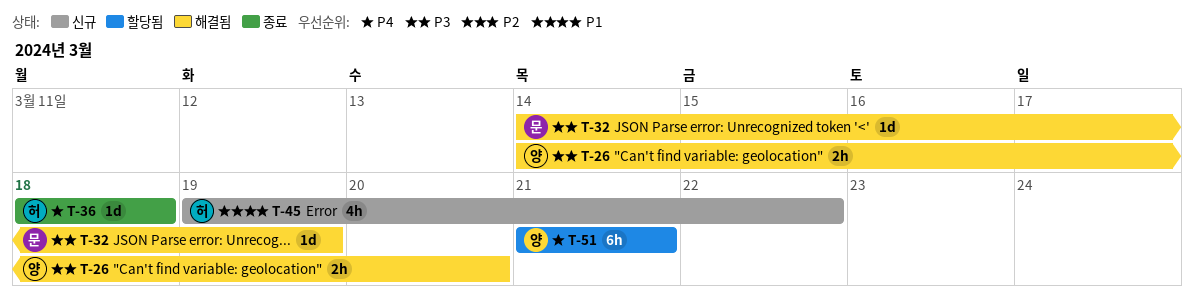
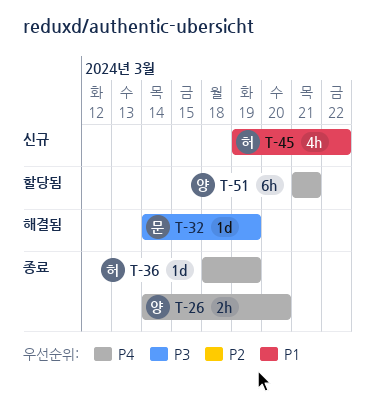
T-26, status: 해결됨 -> 종료
T-26, priority: P3 -> P4
T-36, due: Mar 18 -> Mar 19

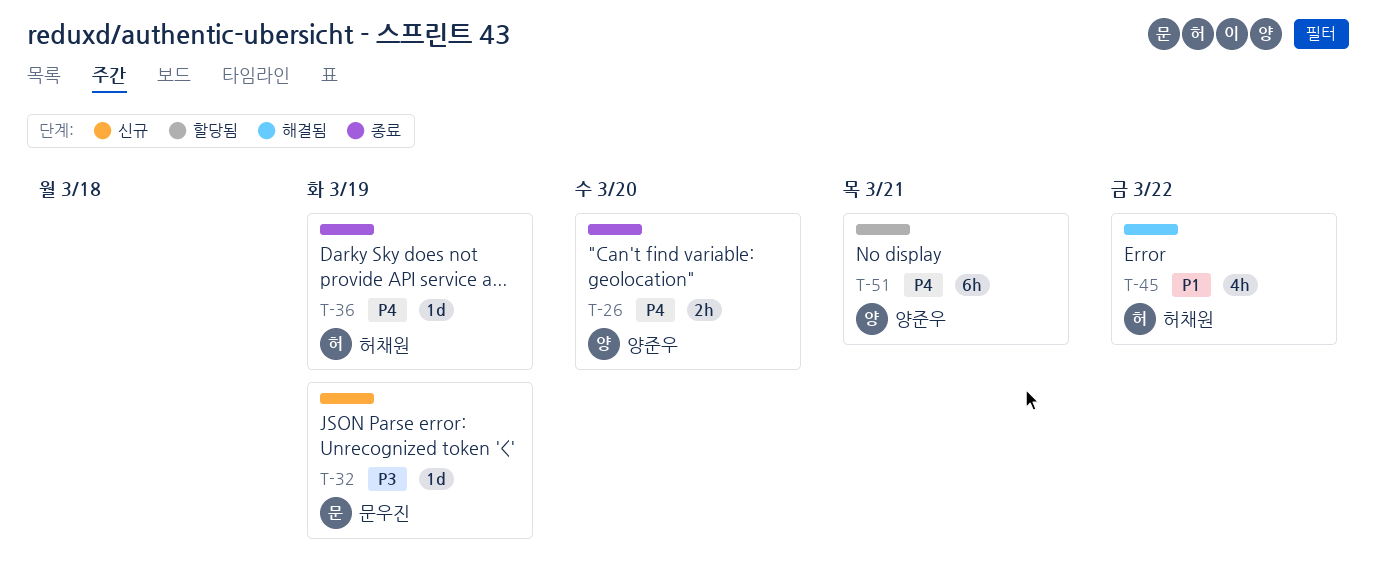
T-32, status: 해결됨 -> 신규
T-45, status: 신규 -> 해결됨

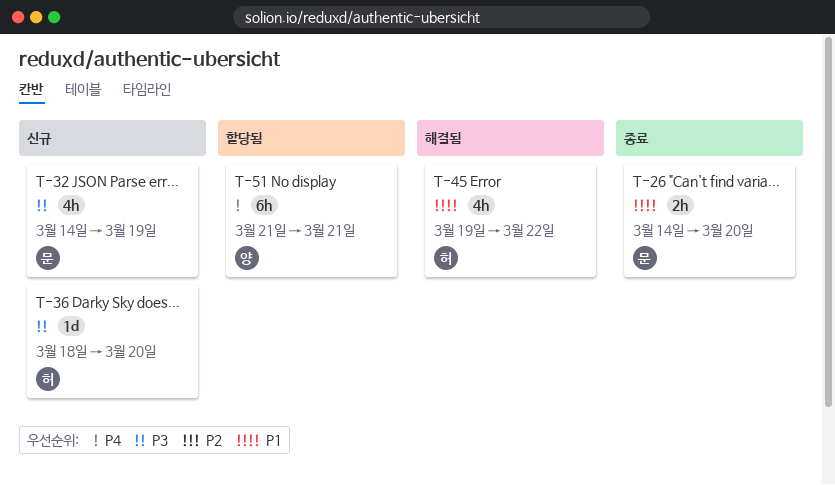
T-26, owner: 양준우 -> 문우진
T-26, priority: P4 -> P1
T-32, estimate: 1d -> 4h
T-36, status: 종료 -> 신규
T-36, priority: P4 -> P3
T-36, due: Mar 19 -> Mar 20

